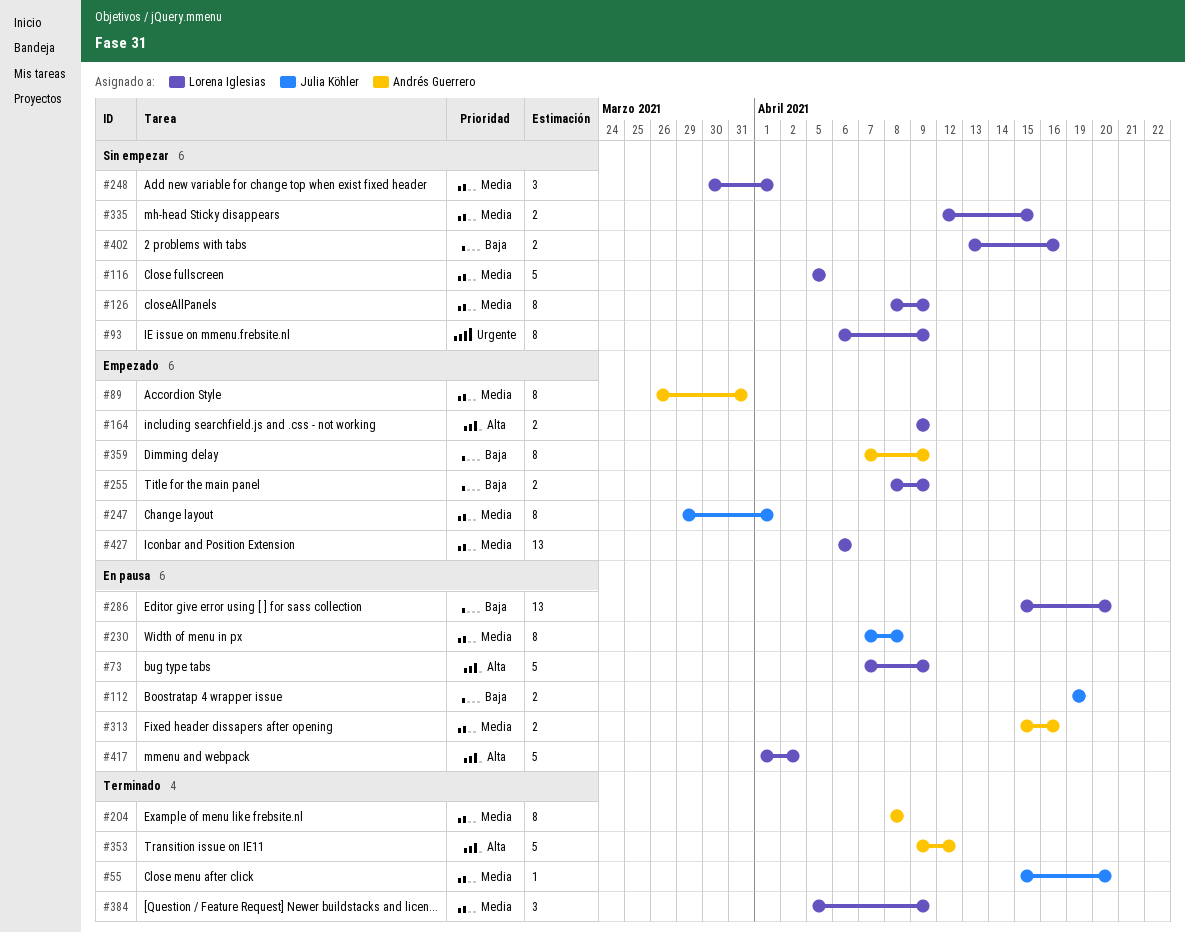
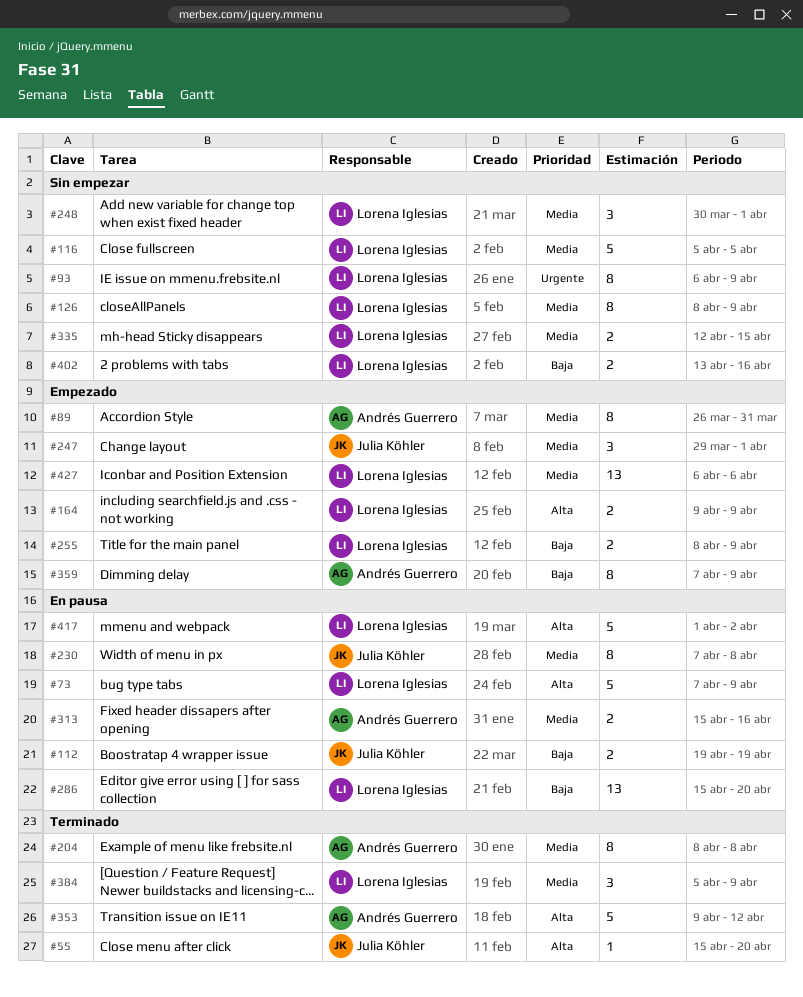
#55, priority: Media -> Alta
#247, estimate: 8 -> 3

